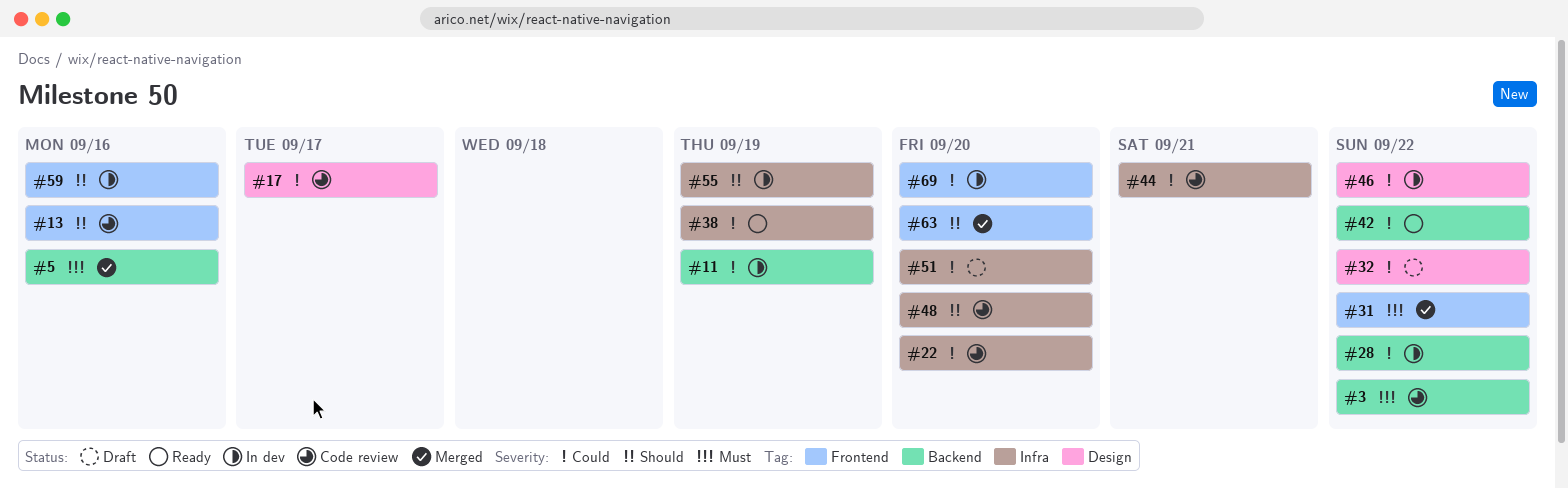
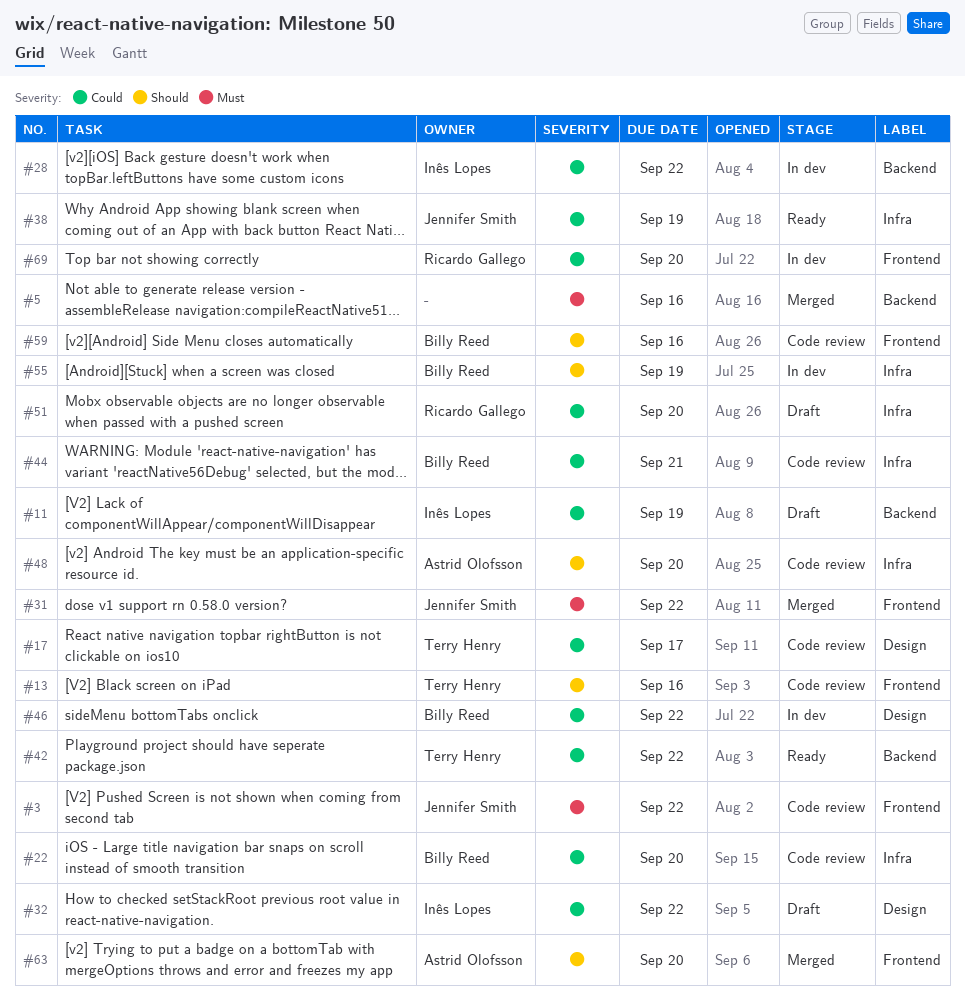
#3, label: Backend -> Frontend
#11, status: In dev -> Draft
#59, status: In dev -> Code review

